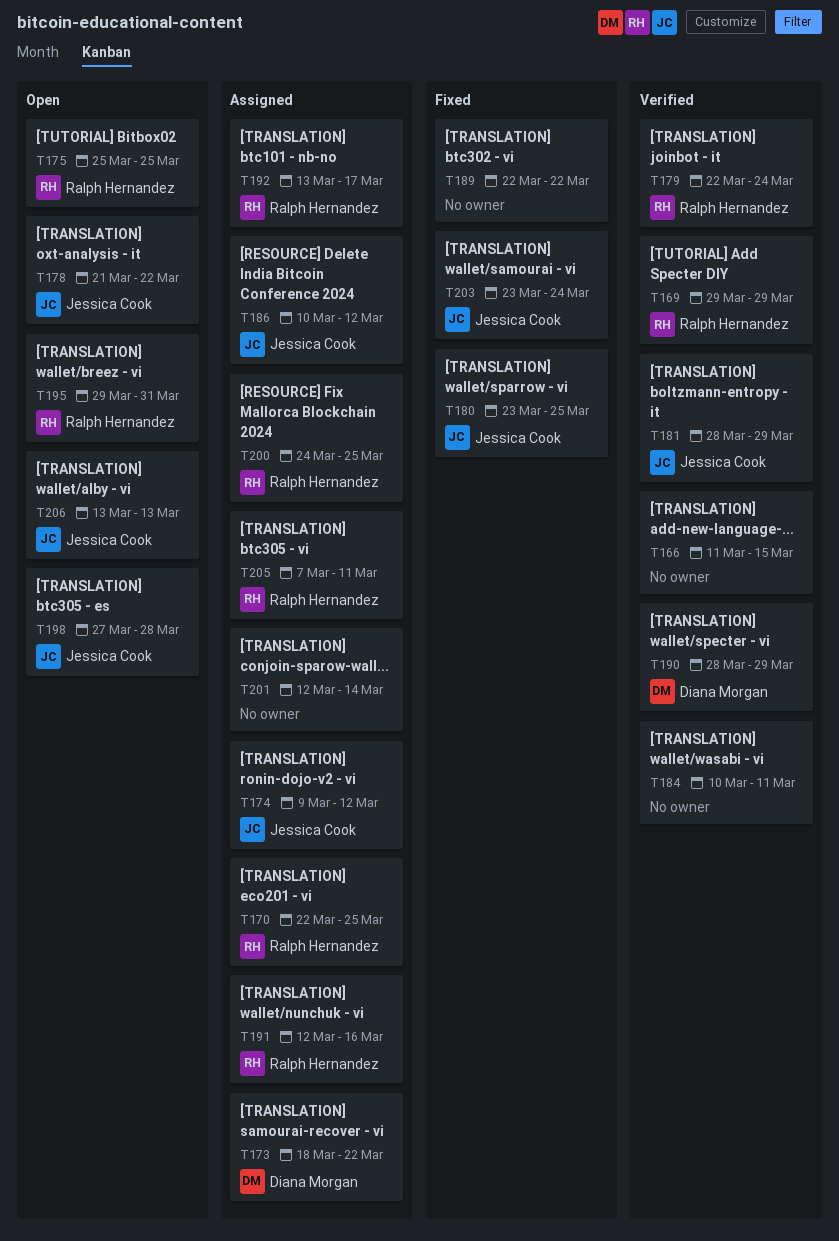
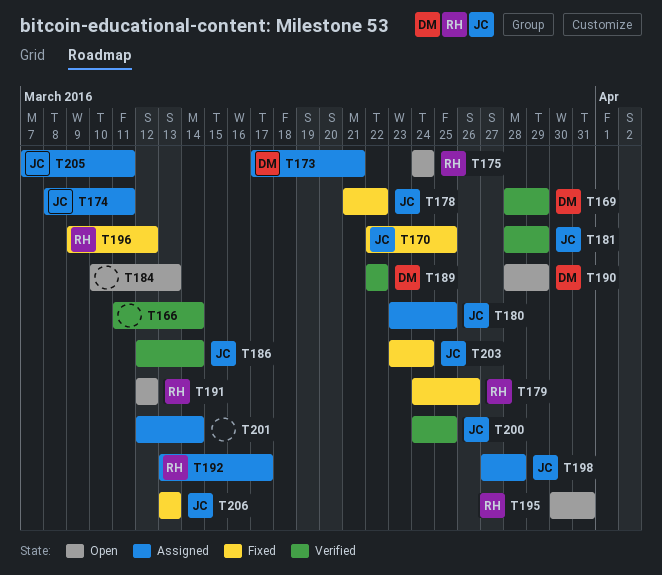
T166, due: Mar 15 -> Mar 14
T169, owner: Ralph Hernandez -> Diana Morgan
T169, start: Mar 29 -> Mar 28
T170, status: Assigned -> Fixed
T170, owner: Ralph Hernandez -> Jessica Cook
T173, start: Mar 18 -> Mar 17
T173, due: Mar 22 -> Mar 21
T174, start: Mar 9 -> Mar 8
T174, due: Mar 12 -> Mar 11
T175, start: Mar 25 -> Mar 24
T175, due: Mar 25 -> Mar 24
T178, status: Open -> Fixed
T179, status: Verified -> Fixed
T179, start: Mar 22 -> Mar 24
T179, due: Mar 24 -> Mar 26
T180, status: Fixed -> Assigned
T184, status: Verified -> Open
T184, due: Mar 11 -> Mar 13
T186, status: Assigned -> Verified
T186, start: Mar 10 -> Mar 12
T186, due: Mar 12 -> Mar 14
T189, status: Fixed -> Verified
T189, owner: none -> Diana Morgan
T190, status: Verified -> Open
T191, status: Assigned -> Open
T191, due: Mar 16 -> Mar 12
T195, start: Mar 29 -> Mar 30
T196: none -> present
T198, status: Open -> Assigned
T200, status: Assigned -> Verified
T200, owner: Ralph Hernandez -> Jessica Cook
T205, owner: Ralph Hernandez -> Jessica Cook
T206, status: Open -> Fixed

